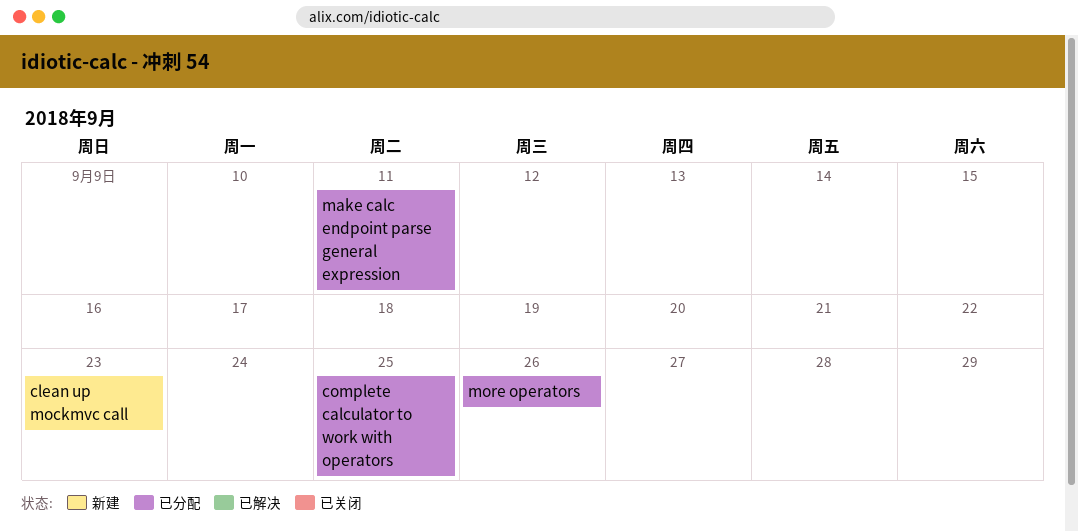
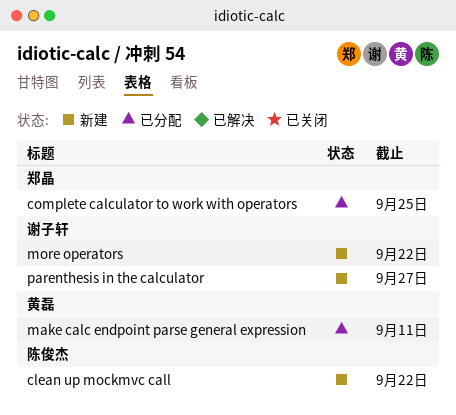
clean up mockmvc call, due: Sep 23 -> Sep 22
more operators, status: 已分配 -> 新建
more operators, due: Sep 26 -> Sep 22
parenthesis in the calculator: none -> present

